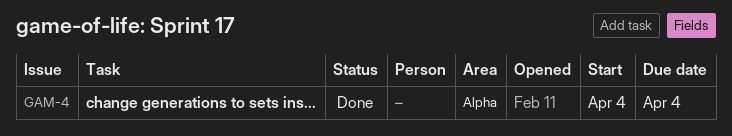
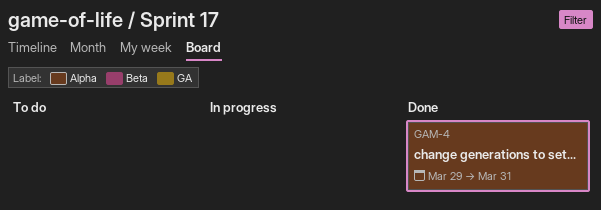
GAM-4, start: Apr 4 -> Mar 29
GAM-4, due: Apr 4 -> Mar 31

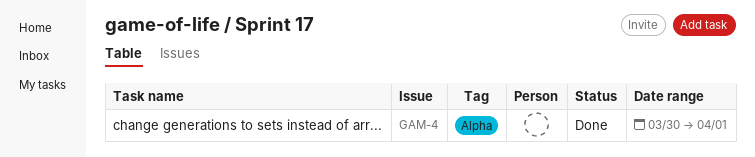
GAM-4, start: Mar 29 -> Mar 30
GAM-4, due: Mar 31 -> Apr 1

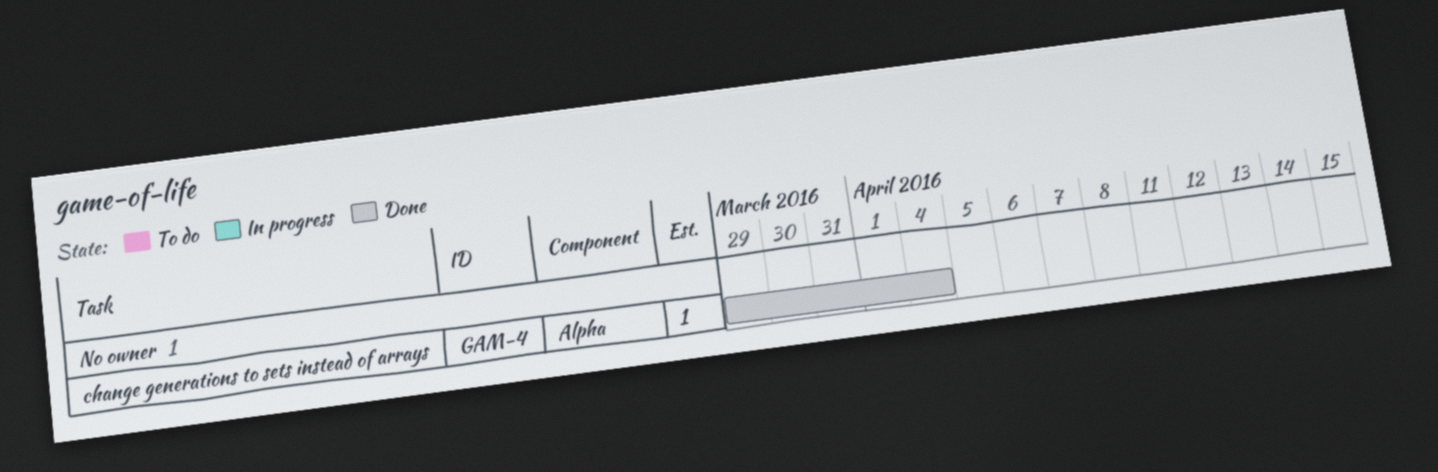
GAM-4, start: Mar 30 -> Mar 29
GAM-4, due: Apr 1 -> Apr 4

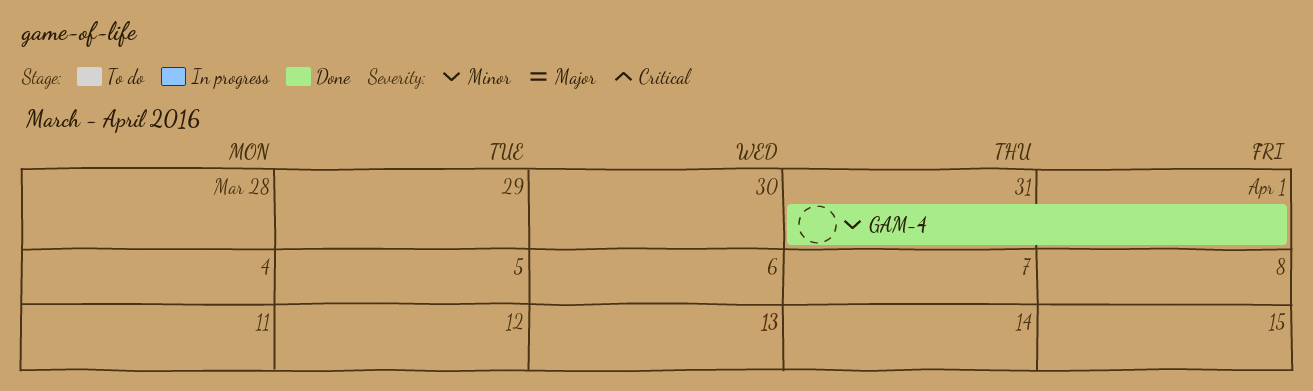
GAM-4, start: Mar 29 -> Mar 31
GAM-4, due: Apr 4 -> Apr 1

